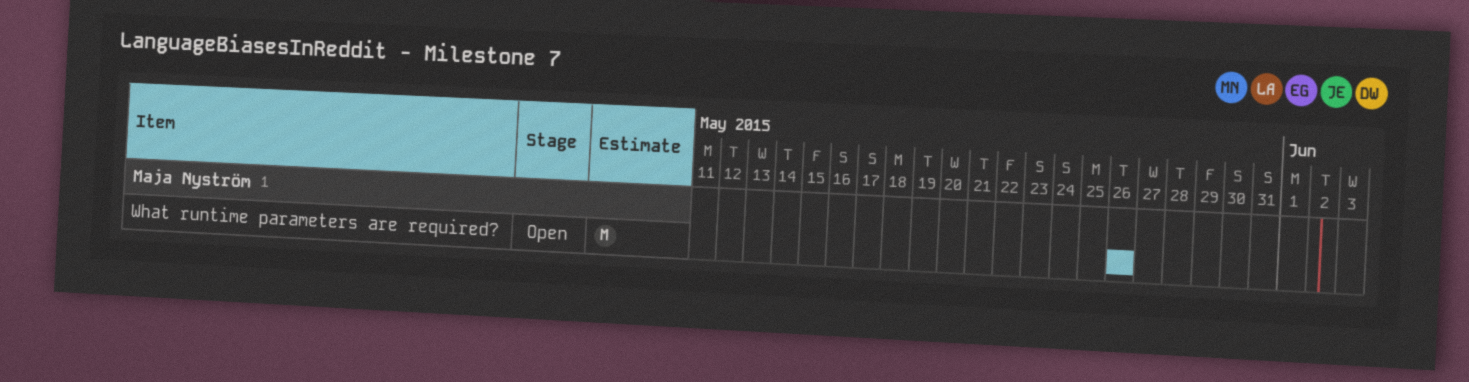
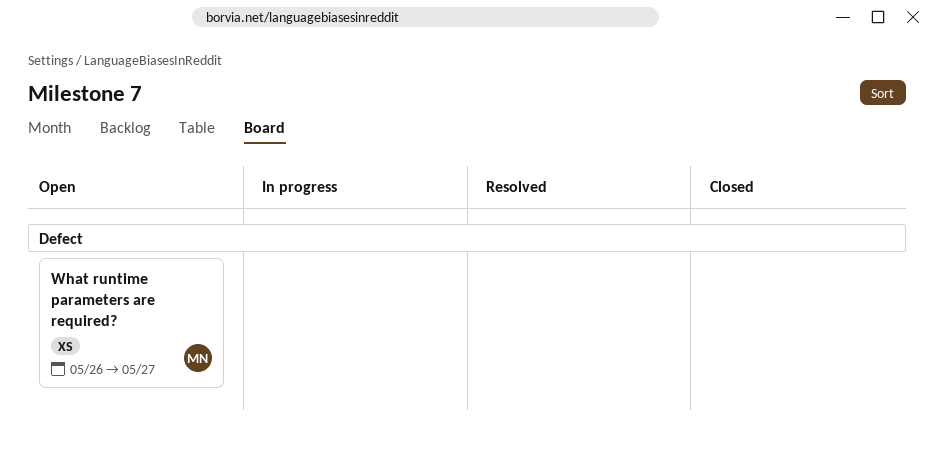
What runtime parameters are required?, estimate: M -> XS
What runtime parameters are required?, due: May 26 -> May 27

